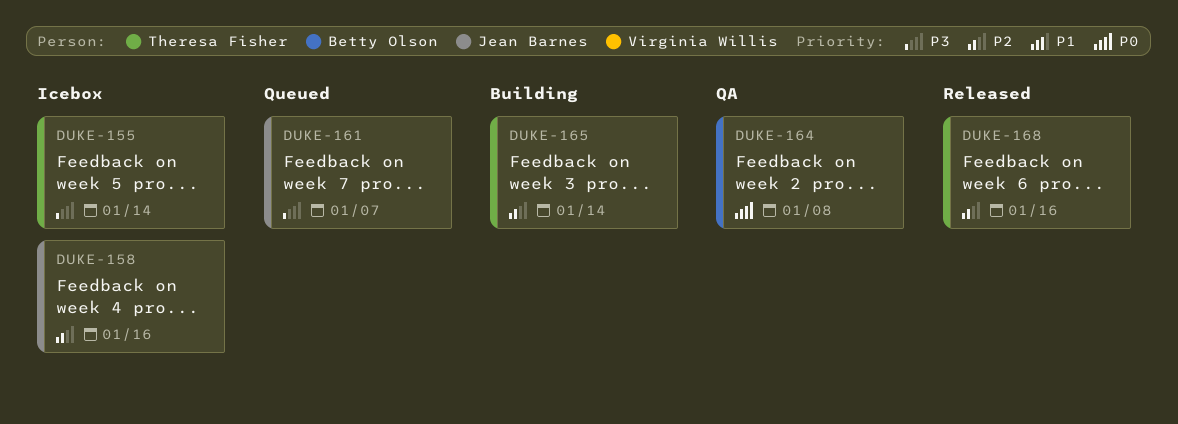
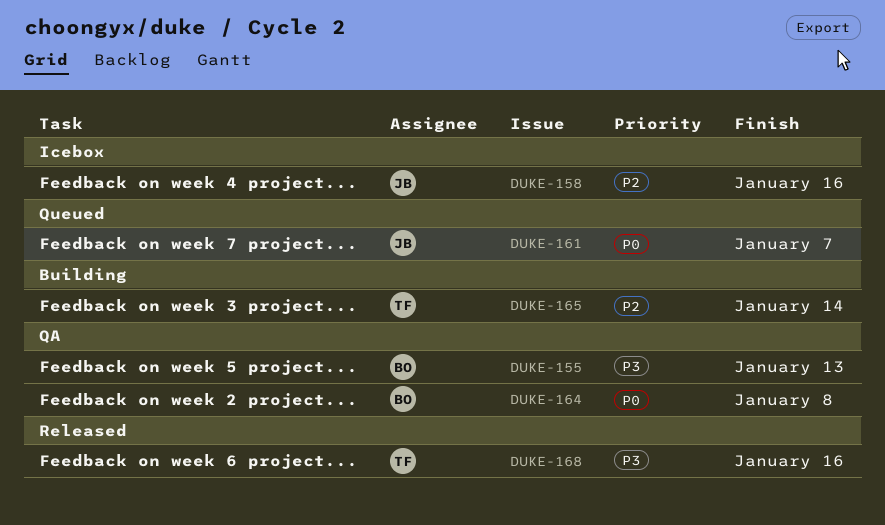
DUKE-155, status: Icebox -> QA
DUKE-155, owner: Theresa Fisher -> Betty Olson
DUKE-155, due: Jan 14 -> Jan 13
DUKE-161, priority: P3 -> P0
DUKE-168, priority: P2 -> P3

